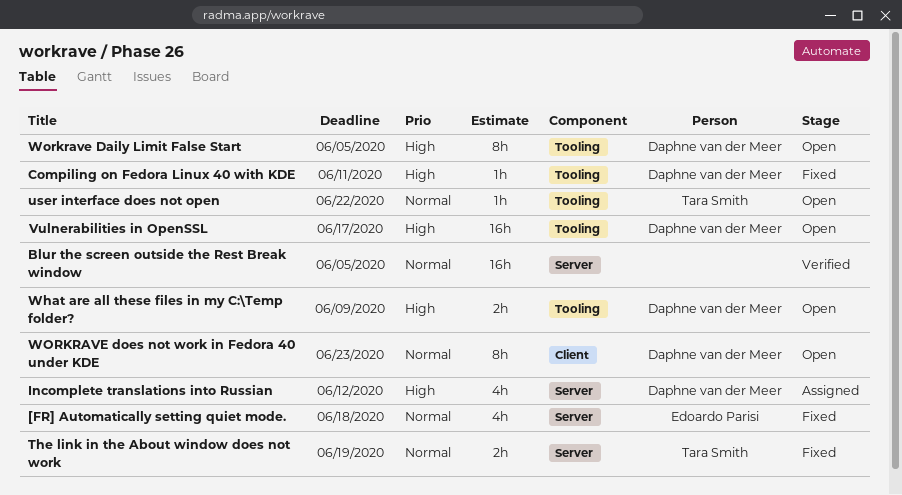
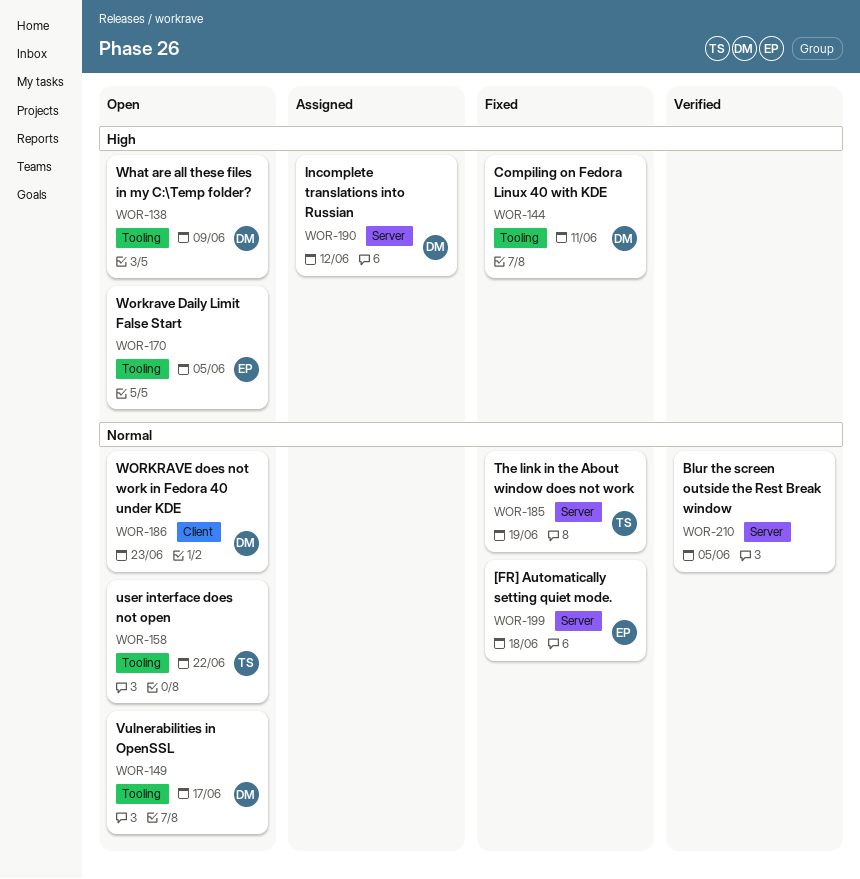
Vulnerabilities in OpenSSL, priority: High -> Normal
Workrave Daily Limit False Start, owner: Daphne van der Meer -> Edoardo Parisi

